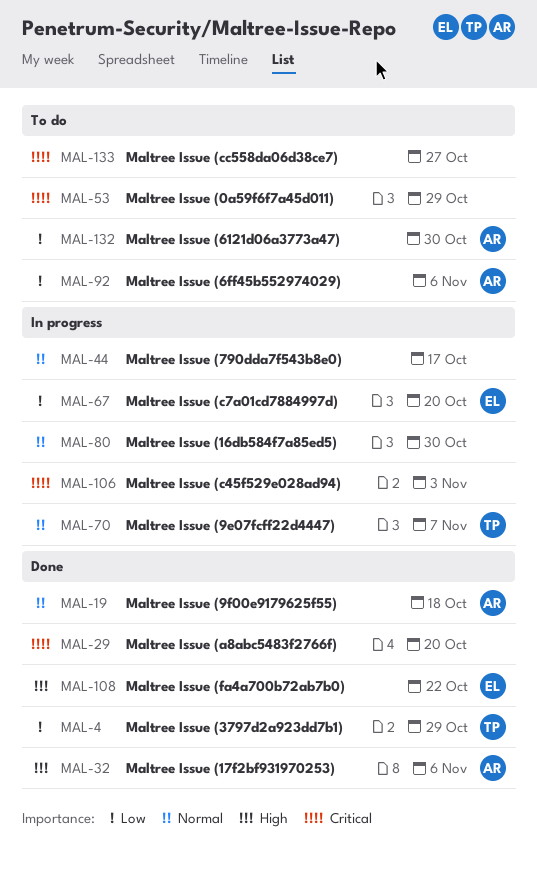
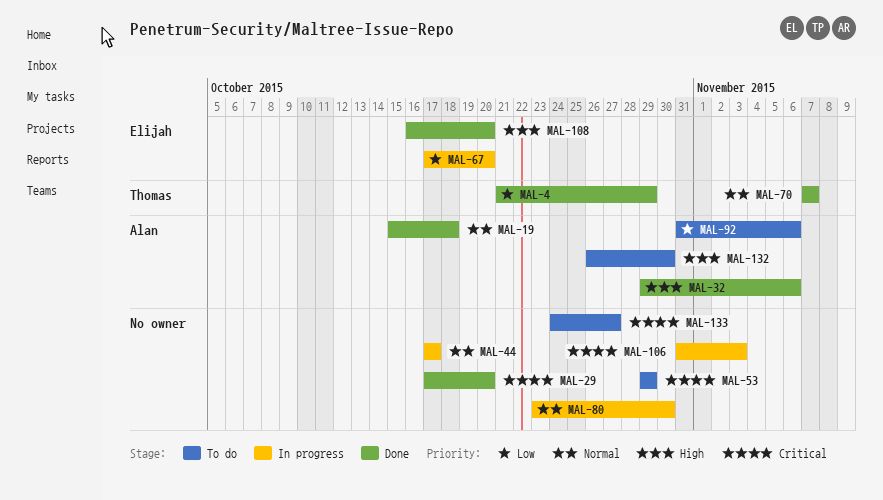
MAL-70, status: In progress -> Done
MAL-108, due: Oct 22 -> Oct 20
MAL-132, priority: Low -> High

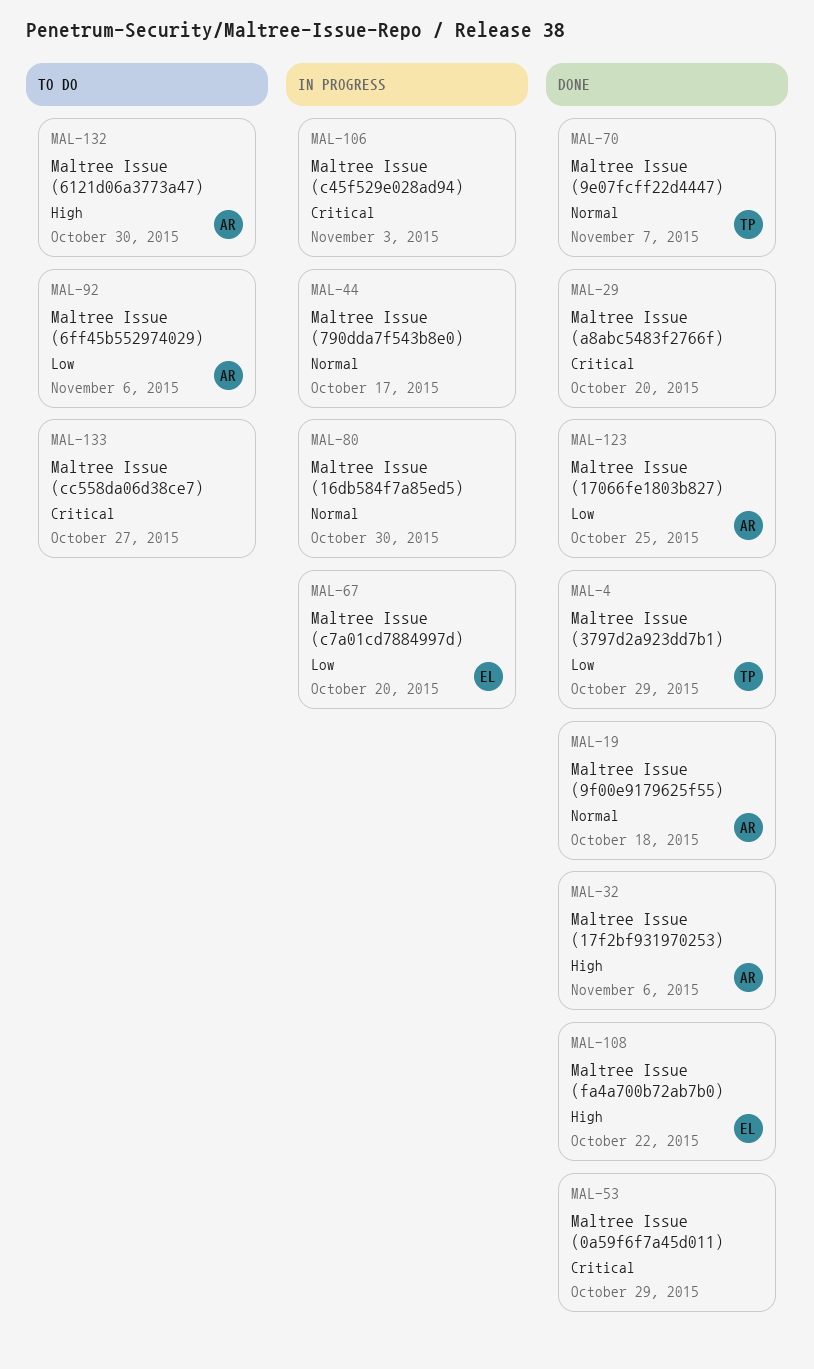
MAL-53, status: To do -> Done
MAL-108, due: Oct 20 -> Oct 22
MAL-123: none -> present

